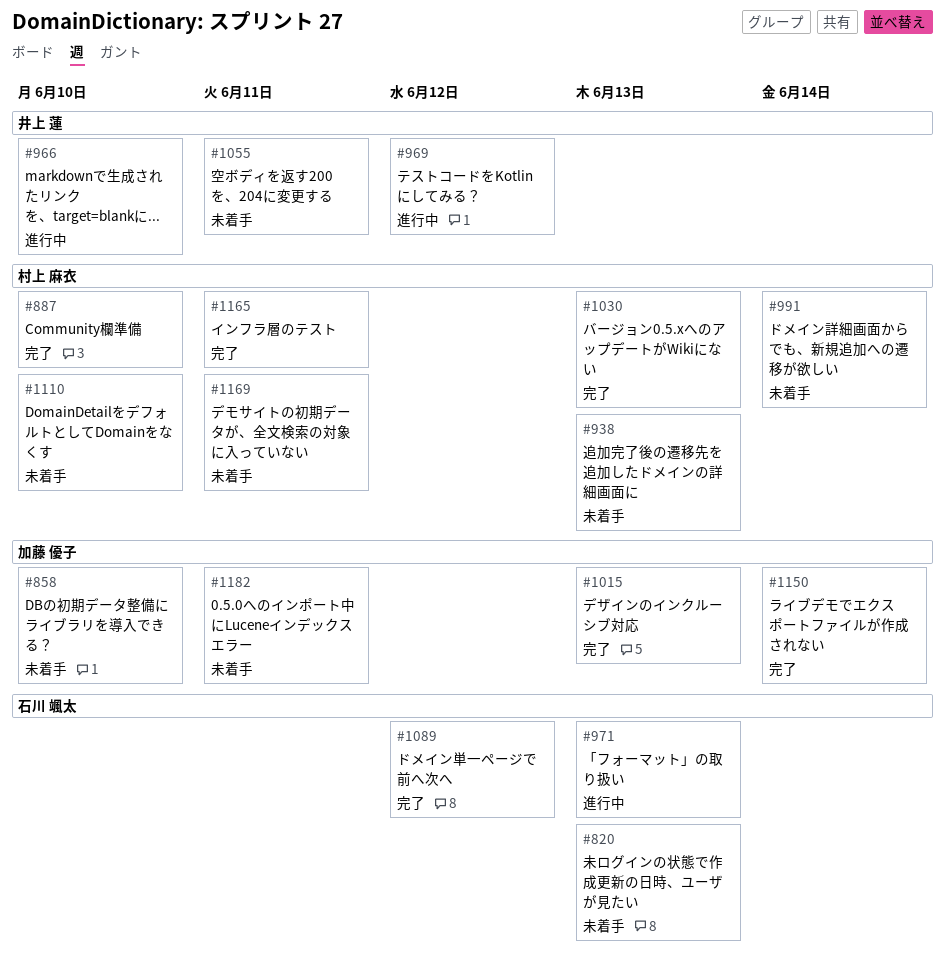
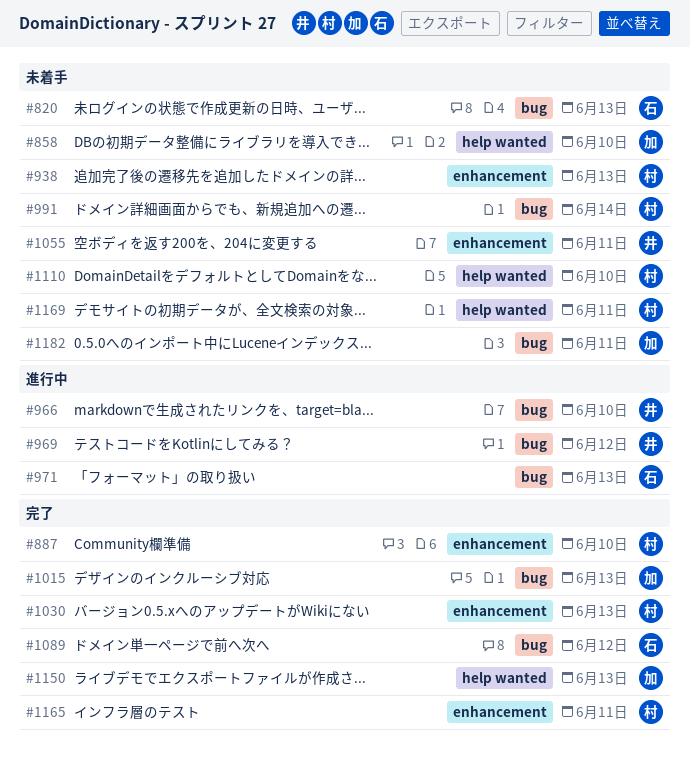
#1150, due: Jun 14 -> Jun 13

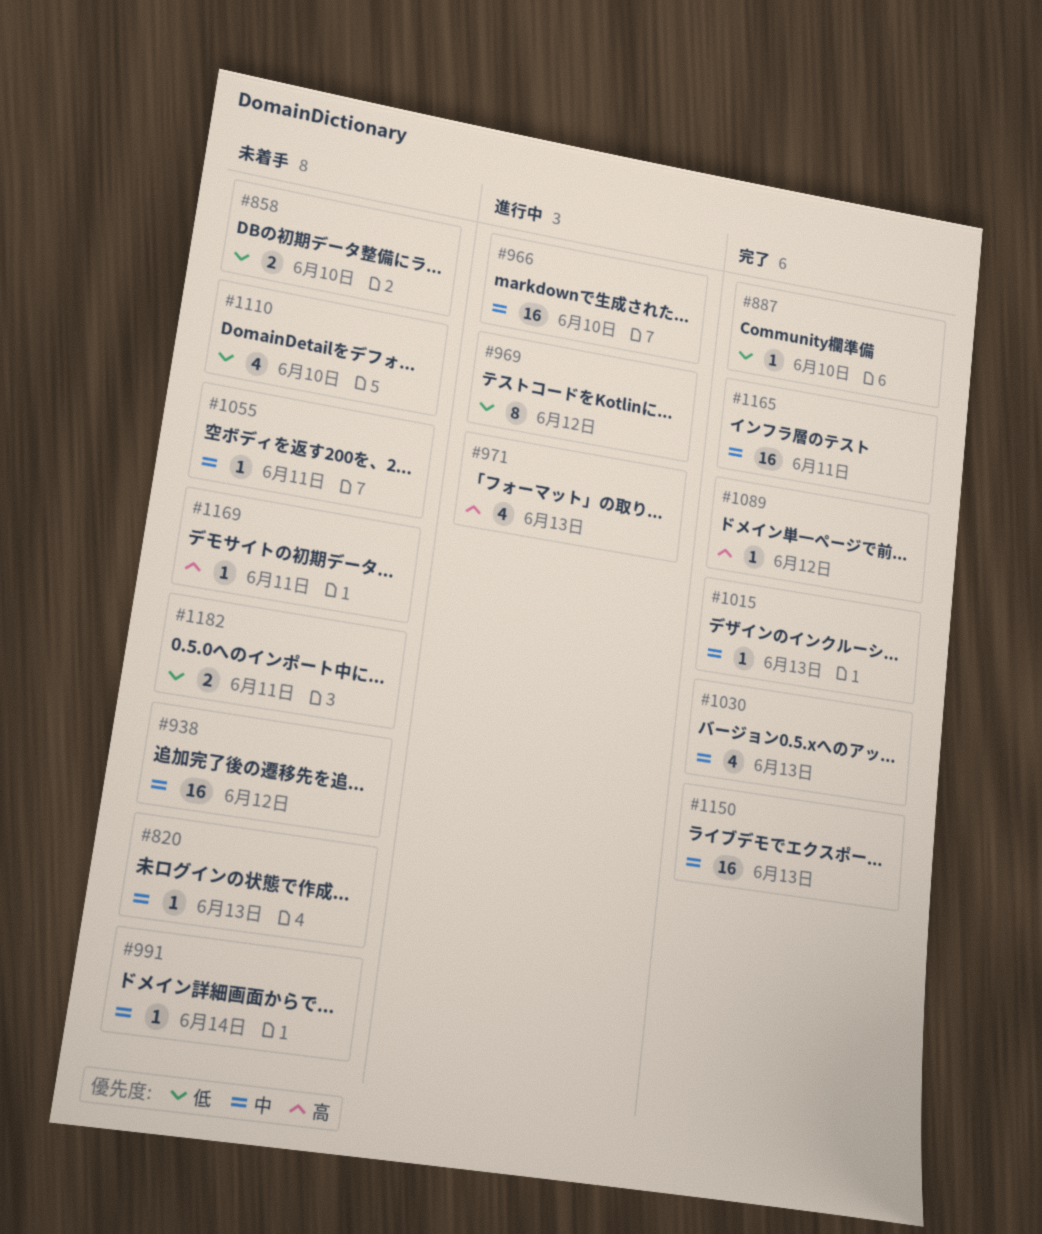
#938, due: Jun 13 -> Jun 12

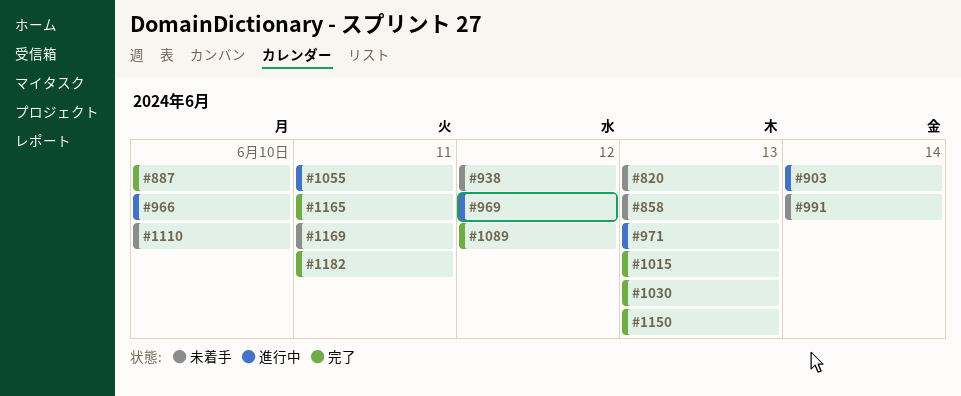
#858, due: Jun 10 -> Jun 13
#903: none -> present
#1055, status: 未着手 -> 進行中
#1182, status: 未着手 -> 完了

